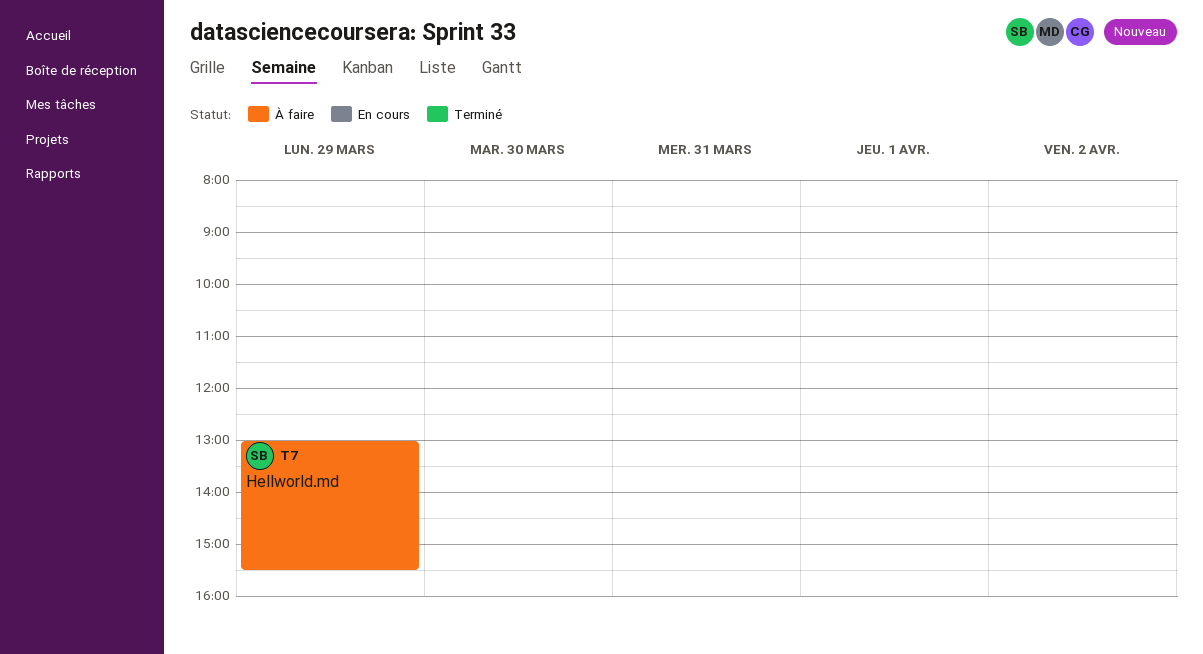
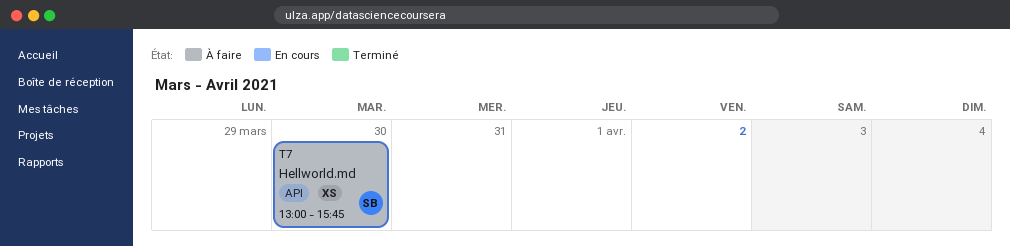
T7, day: Mar 29 -> Mar 30
T7, ends: 15:30 -> 15:45

